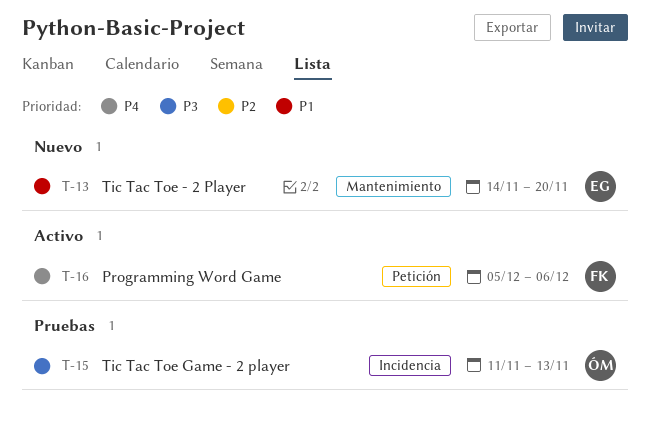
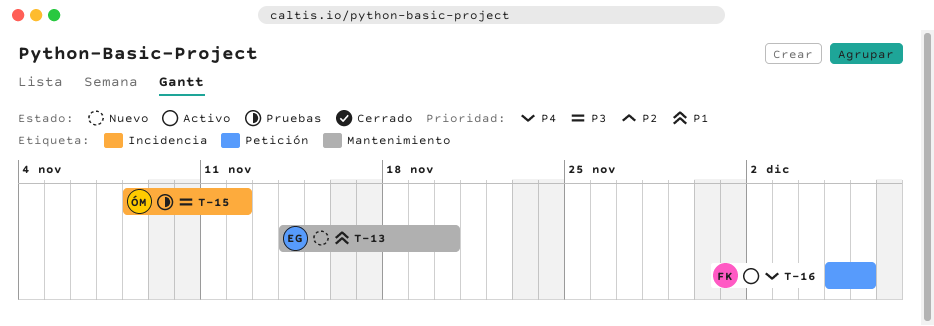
T-15, start: Nov 11 -> Nov 8
T-15, due: Nov 13 -> Nov 12

